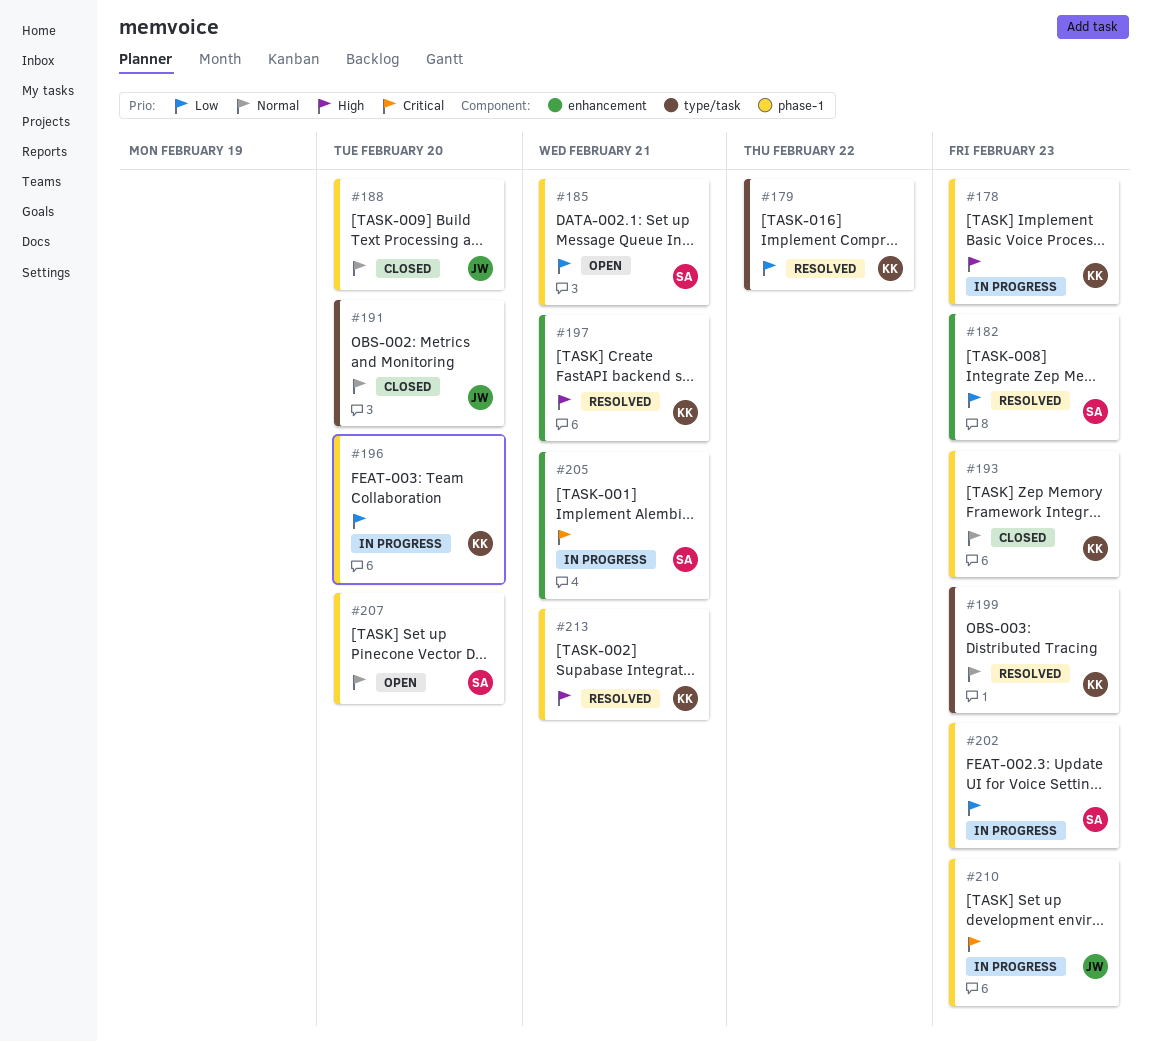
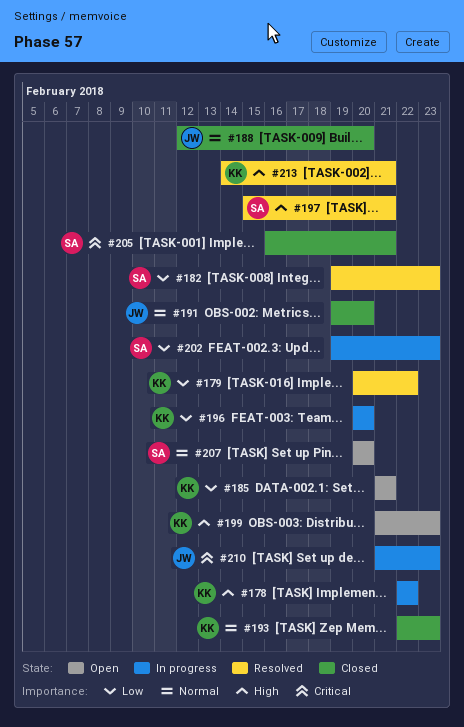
#178, due: Feb 23 -> Feb 22
#185, owner: SA -> KK
#197, owner: KK -> SA
#199, status: Resolved -> Open
#199, priority: Normal -> High
#205, status: In progress -> Closed

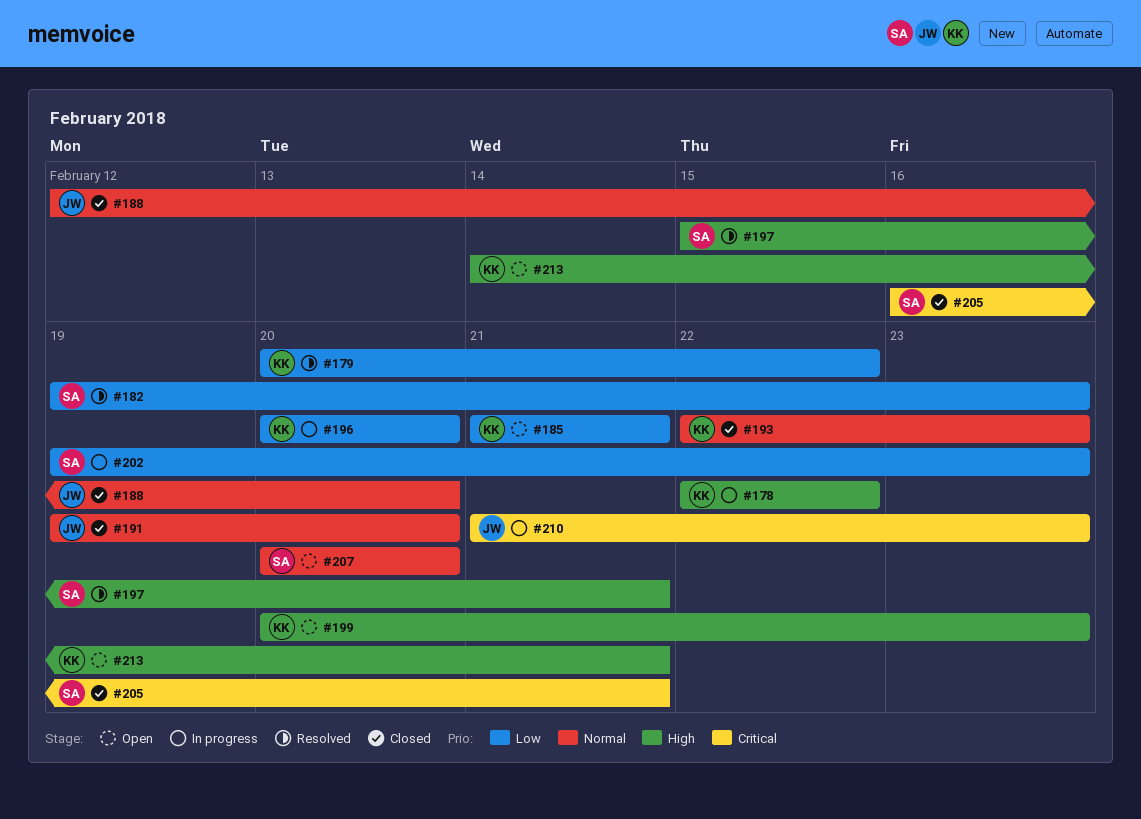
#199, start: Feb 21 -> Feb 20
#213, status: Resolved -> Open

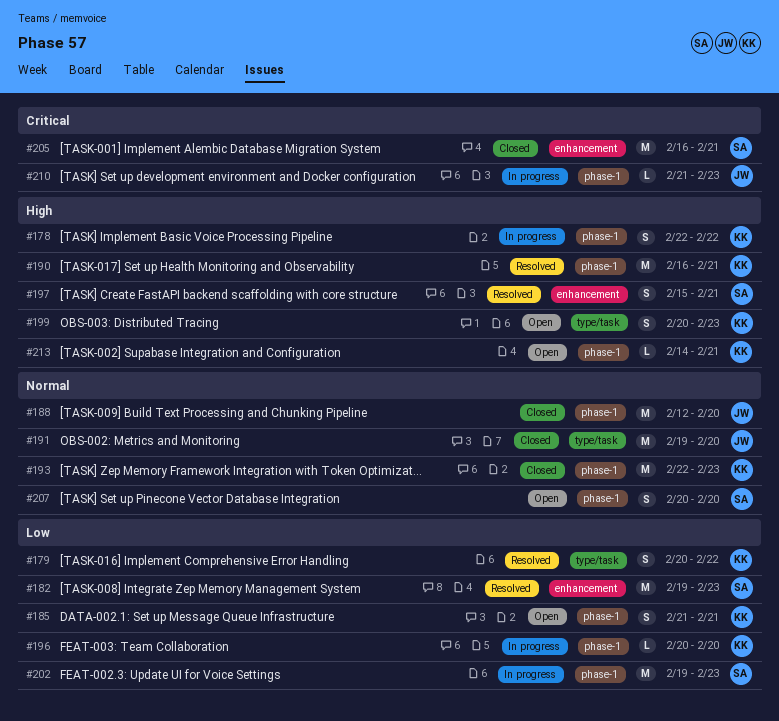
#190: none -> present

